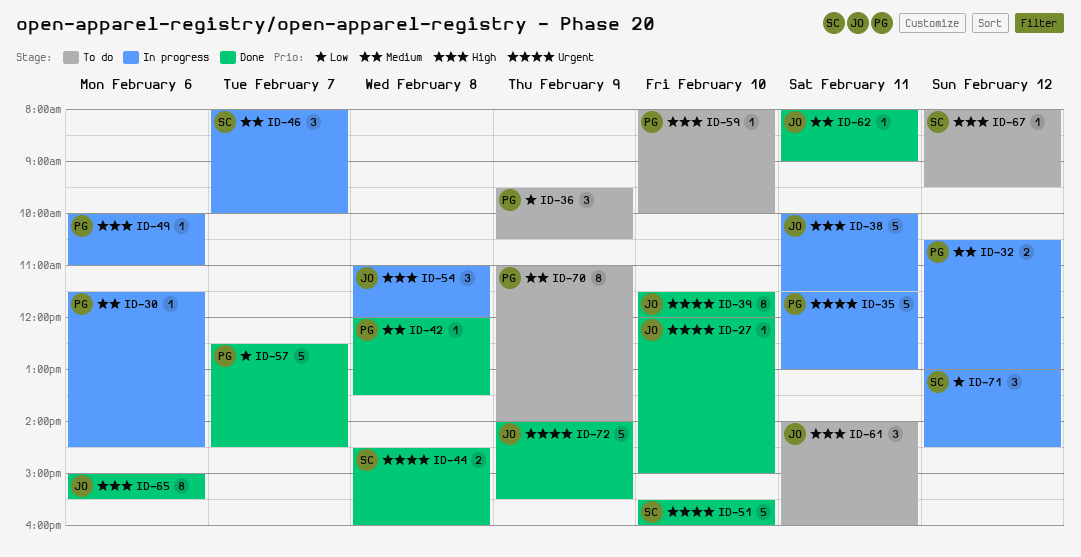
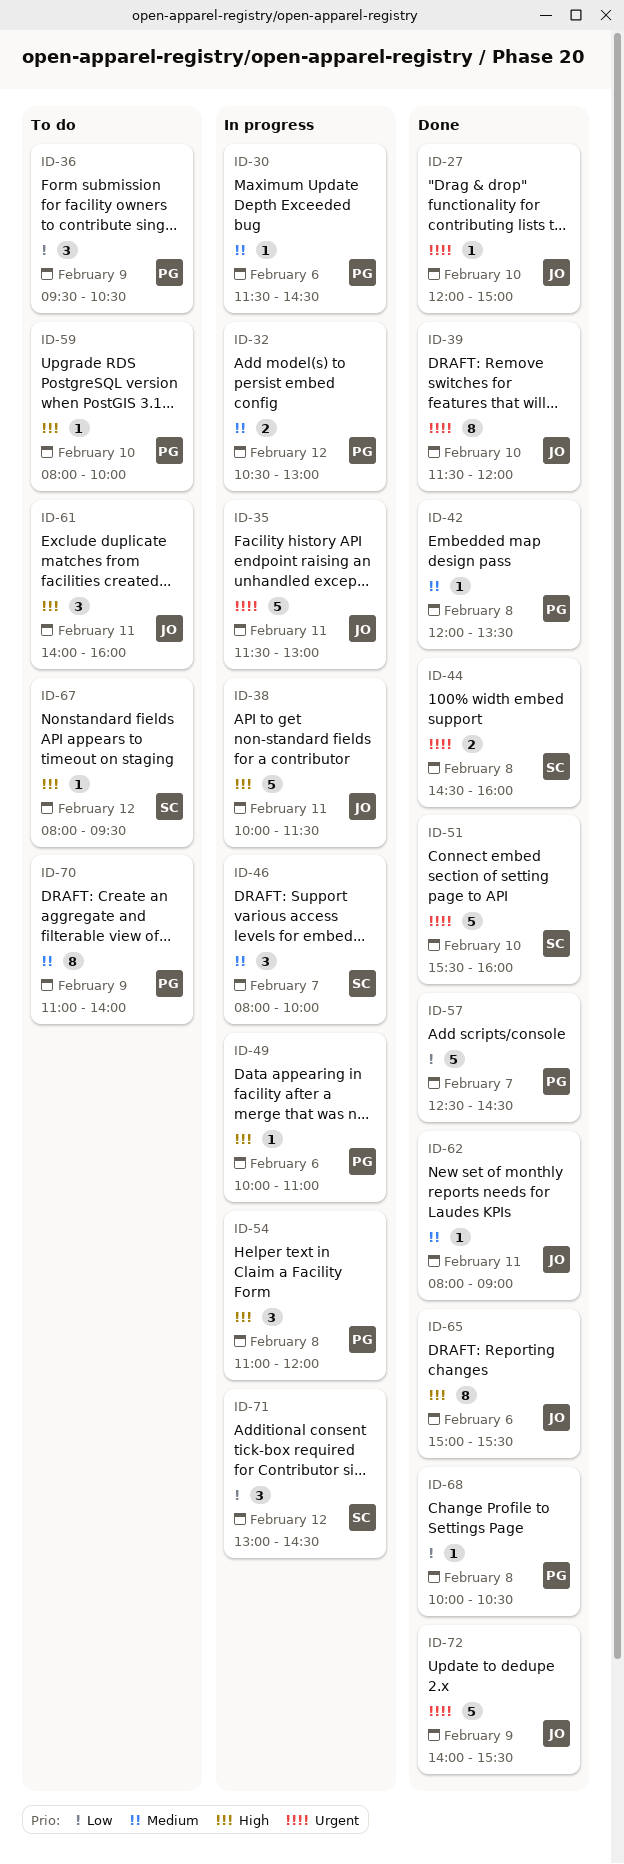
ID-35, owner: PG -> JO
ID-54, owner: JO -> PG
ID-68: none -> present

